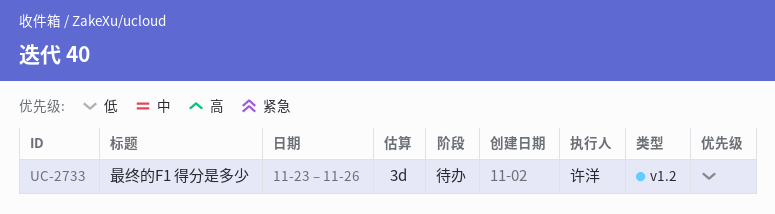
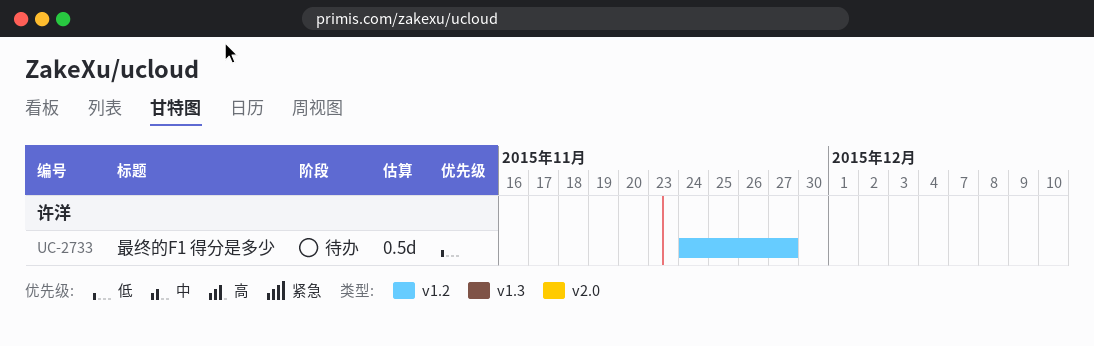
UC-2733, estimate: 3d -> 0.5d
UC-2733, start: Nov 23 -> Nov 24
UC-2733, due: Nov 26 -> Nov 27

